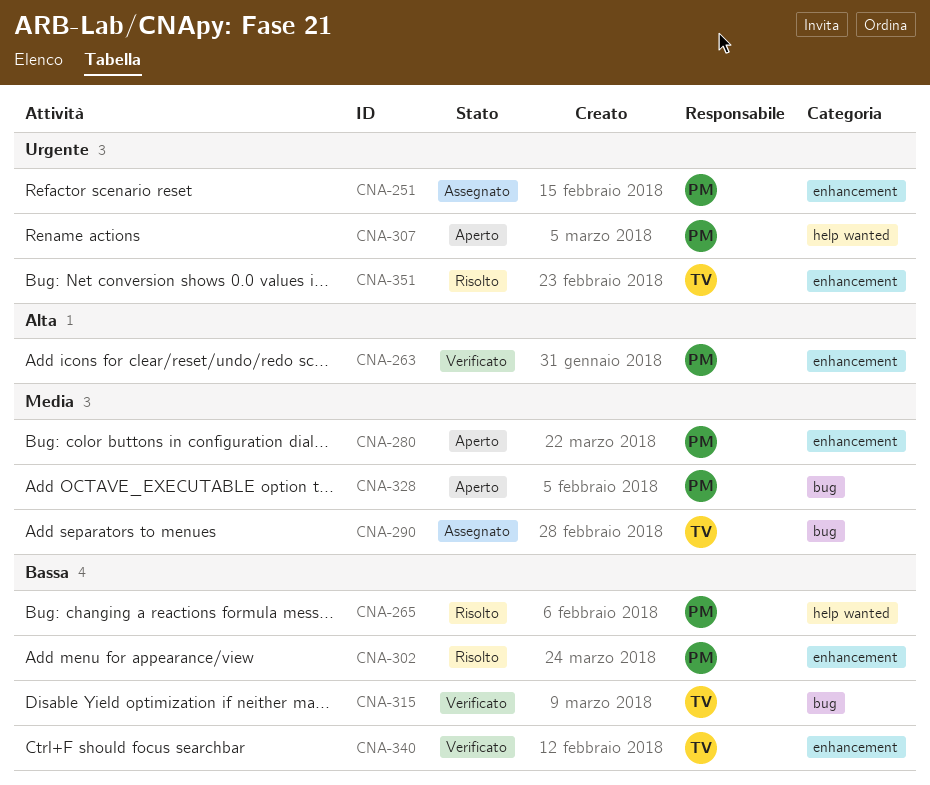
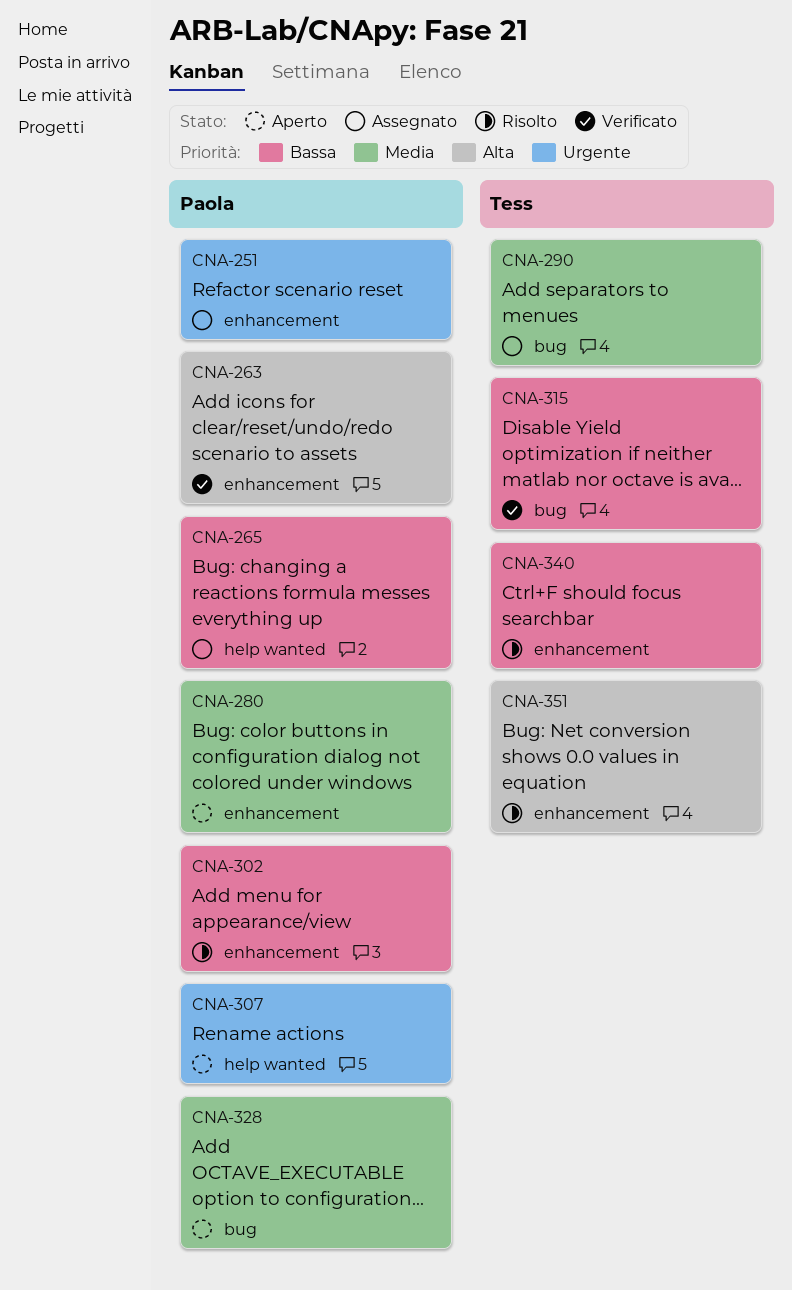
CNA-265, status: Risolto -> Assegnato
CNA-340, status: Verificato -> Risolto
CNA-351, priority: Urgente -> Alta

